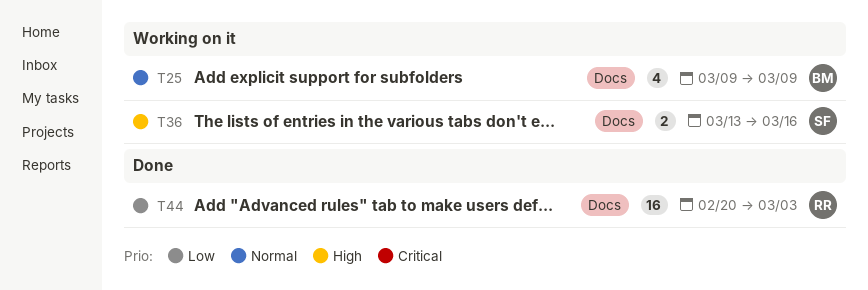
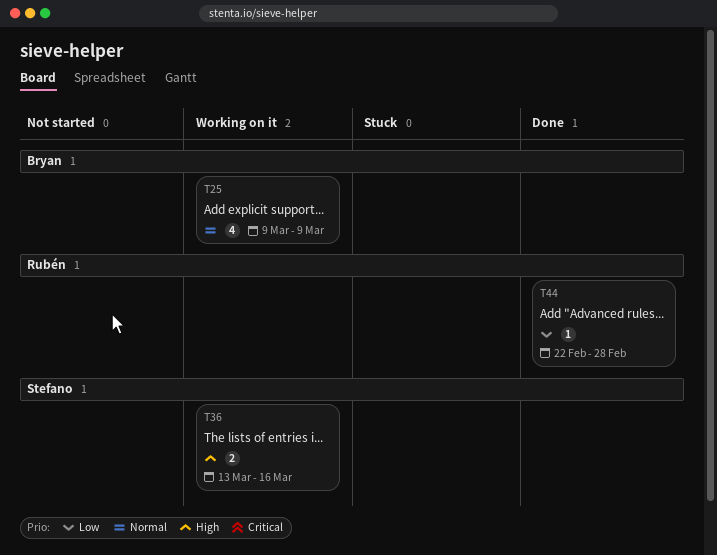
T44, estimate: 16 -> 1
T44, start: Feb 20 -> Feb 22
T44, due: Mar 3 -> Feb 28

